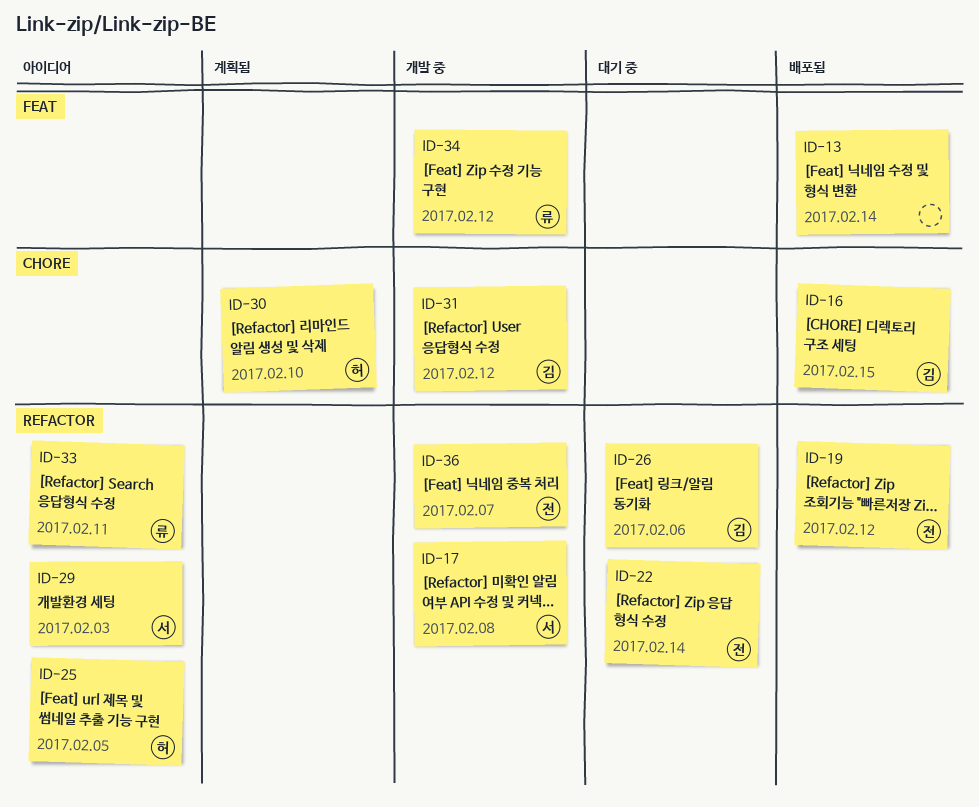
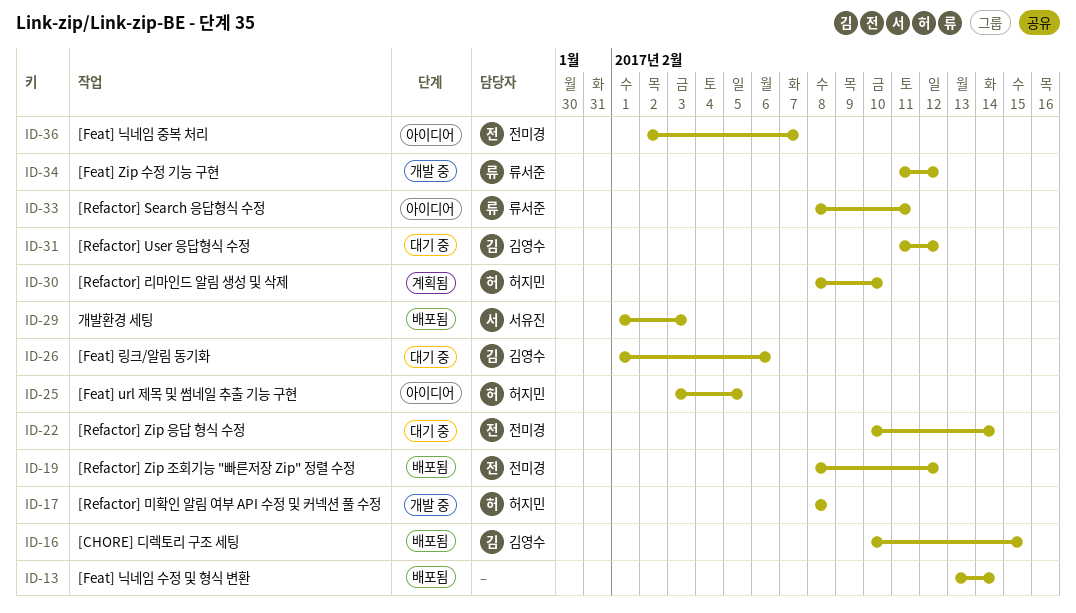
ID-17, owner: 서유진 -> 허지민
ID-29, status: 아이디어 -> 배포됨
ID-31, status: 개발 중 -> 대기 중
ID-36, status: 개발 중 -> 아이디어

